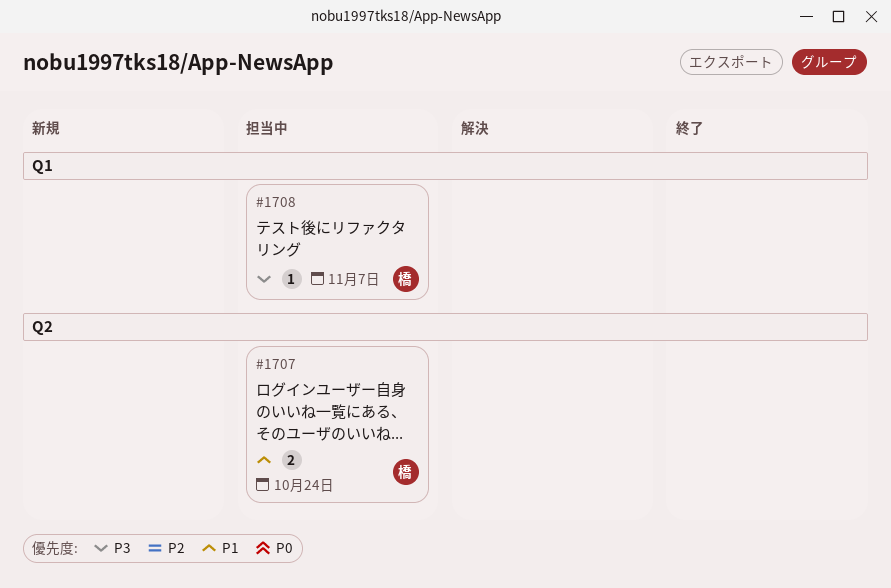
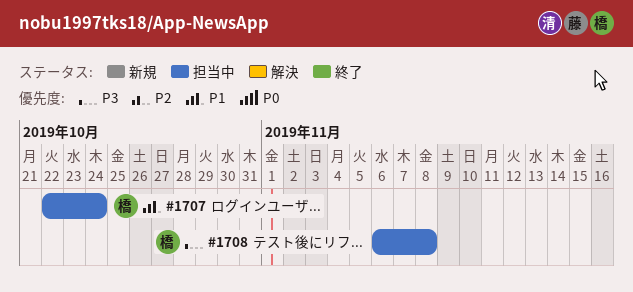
#1708, due: Nov 7 -> Nov 8

